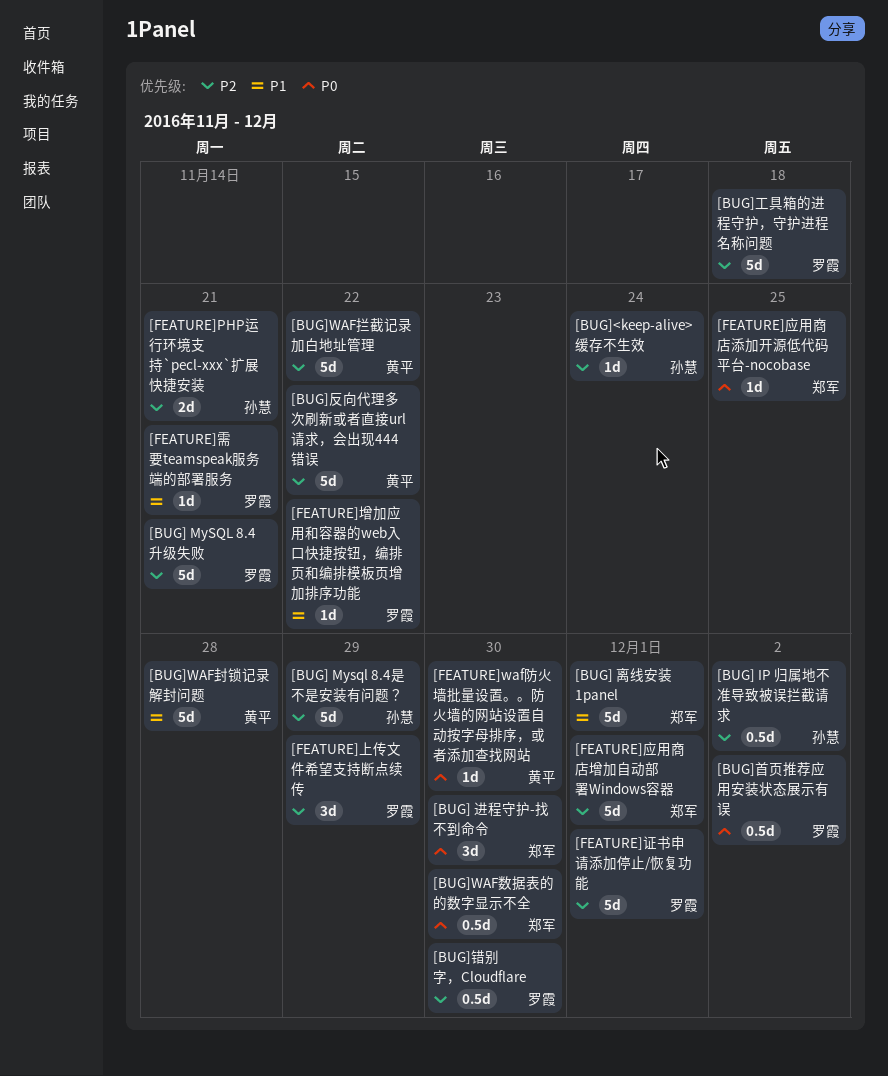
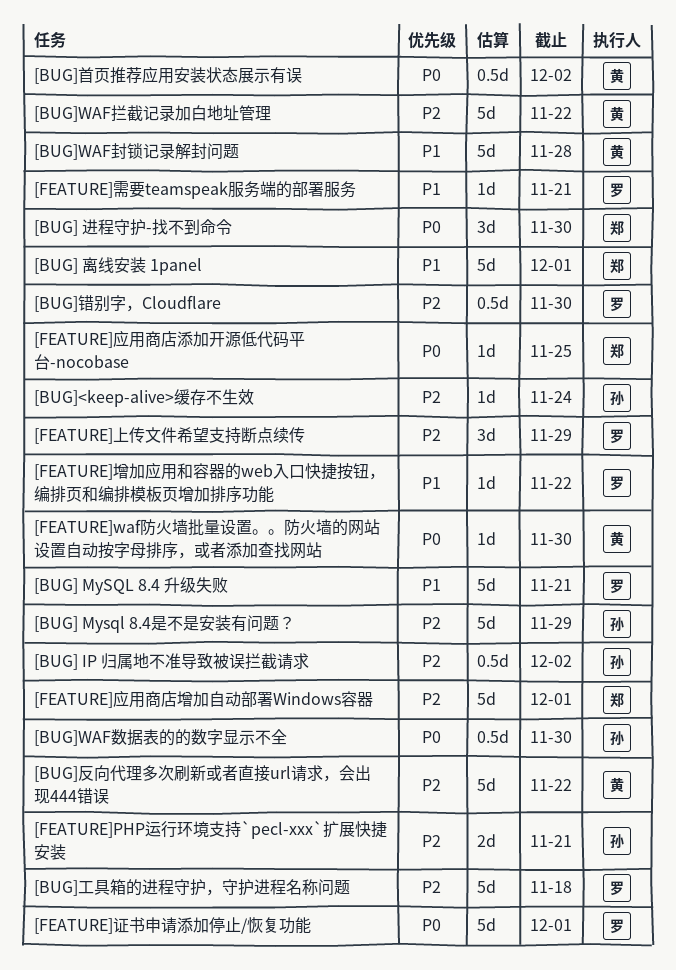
[BUG] MySQL 8.4 升级失败, priority: P2 -> P1
[BUG]WAF数据表的的数字显示不全, owner: 郑军 -> 孙慧
[BUG]首页推荐应用安装状态展示有误, owner: 罗霞 -> 黄平
[FEATURE]证书申请添加停止/恢复功能, priority: P2 -> P0

